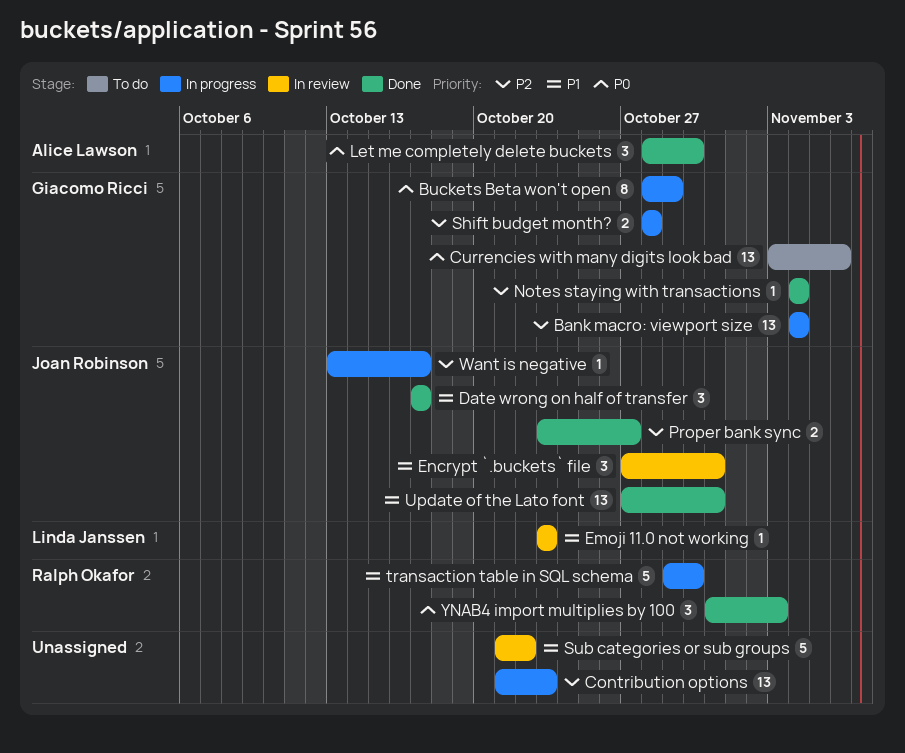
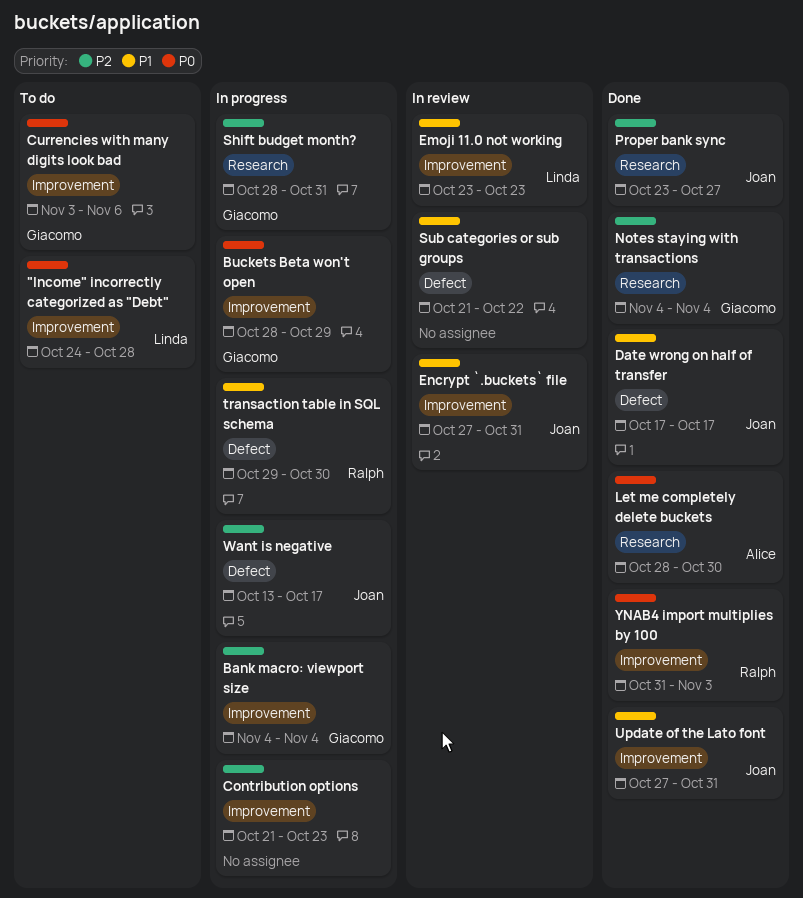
"Income" incorrectly categorized as "Debt": none -> present
Shift budget month?, due: Oct 28 -> Oct 31

